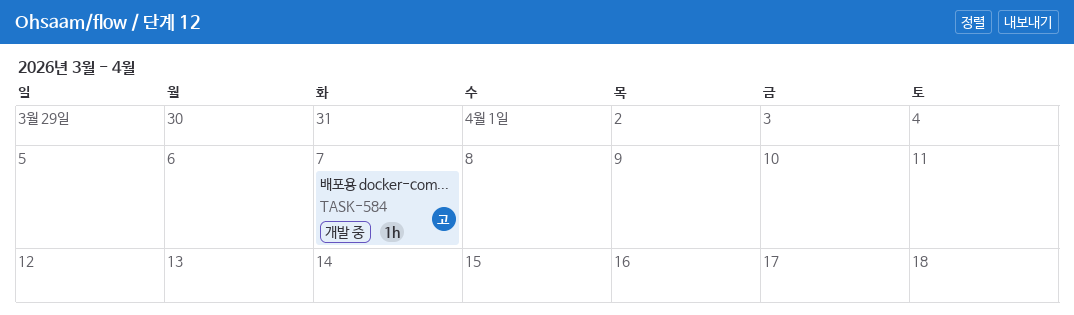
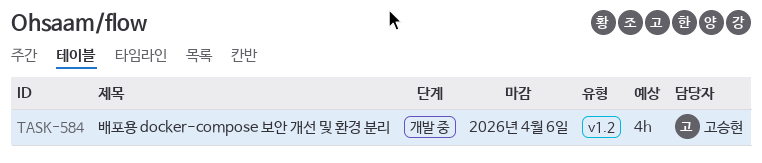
TASK-584, estimate: 1h -> 4h
TASK-584, due: Apr 7 -> Apr 6

